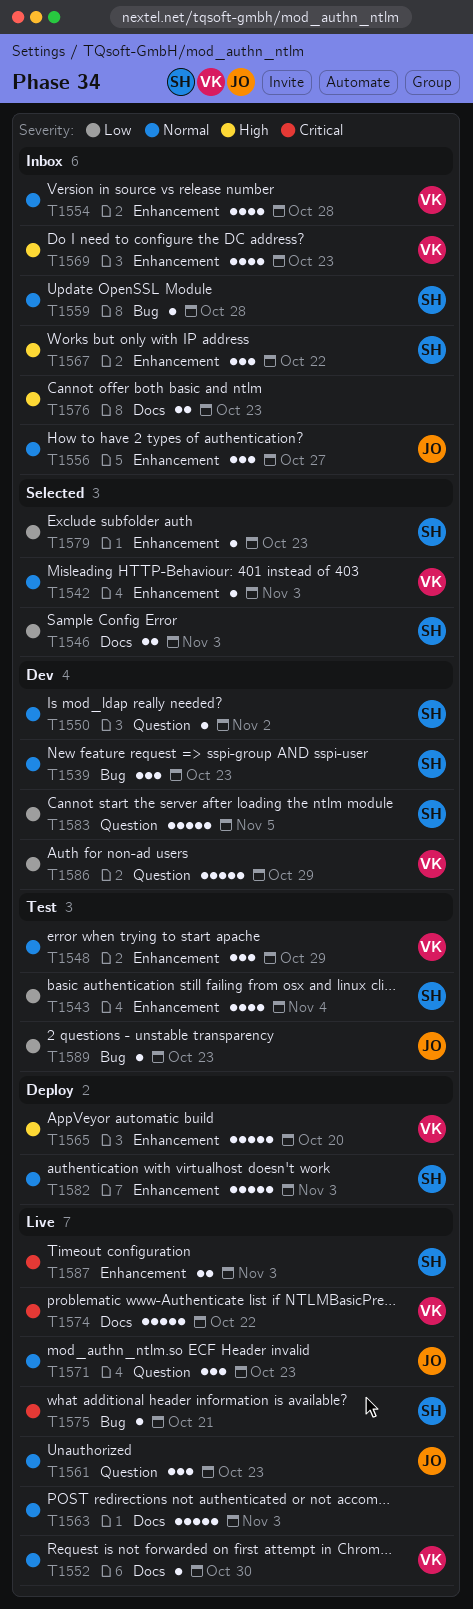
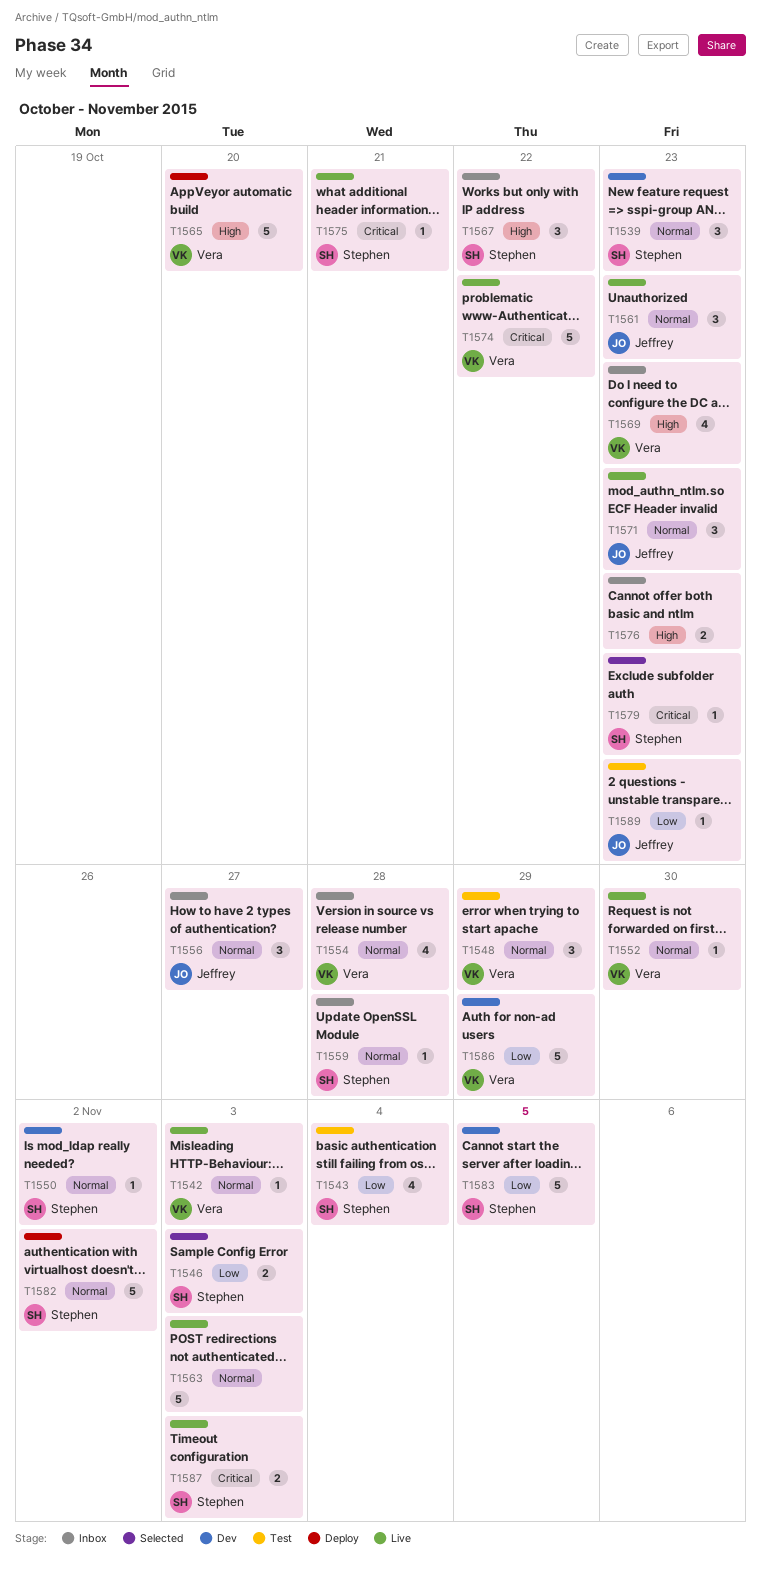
T1542, status: Selected -> Live
T1579, priority: Low -> Critical
T1582, due: Nov 3 -> Nov 2

